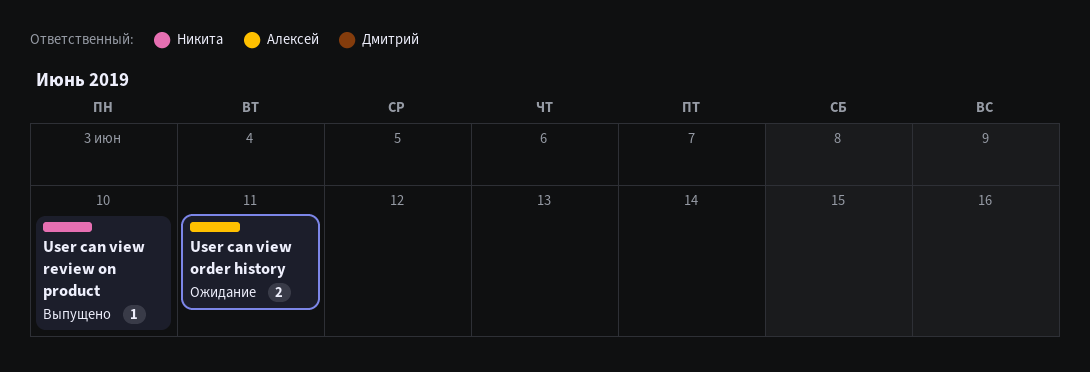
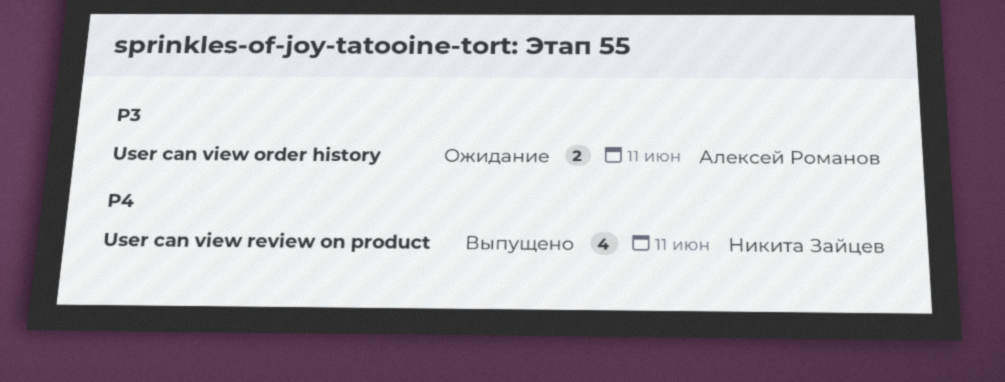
User can view review on product, estimate: 1 -> 4
User can view review on product, due: Jun 10 -> Jun 11

